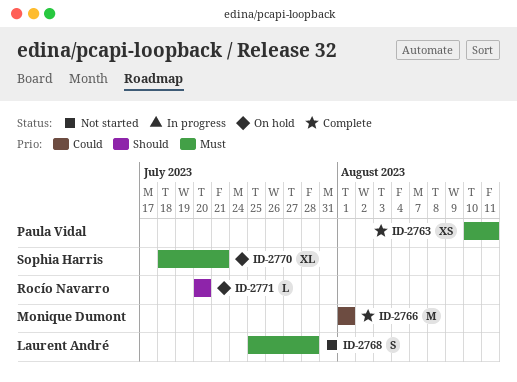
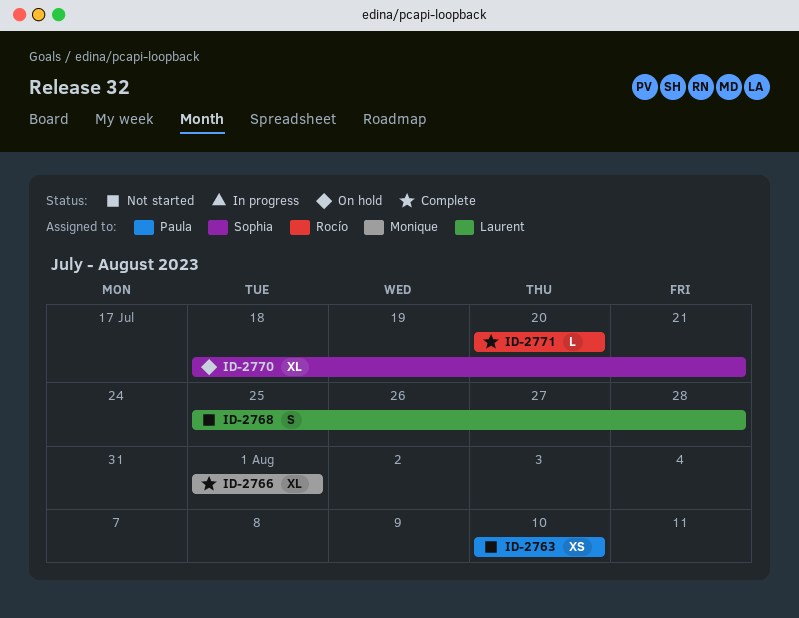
ID-2763, status: Complete -> Not started
ID-2763, due: Aug 11 -> Aug 10
ID-2766, estimate: M -> XL
ID-2771, status: On hold -> Complete

